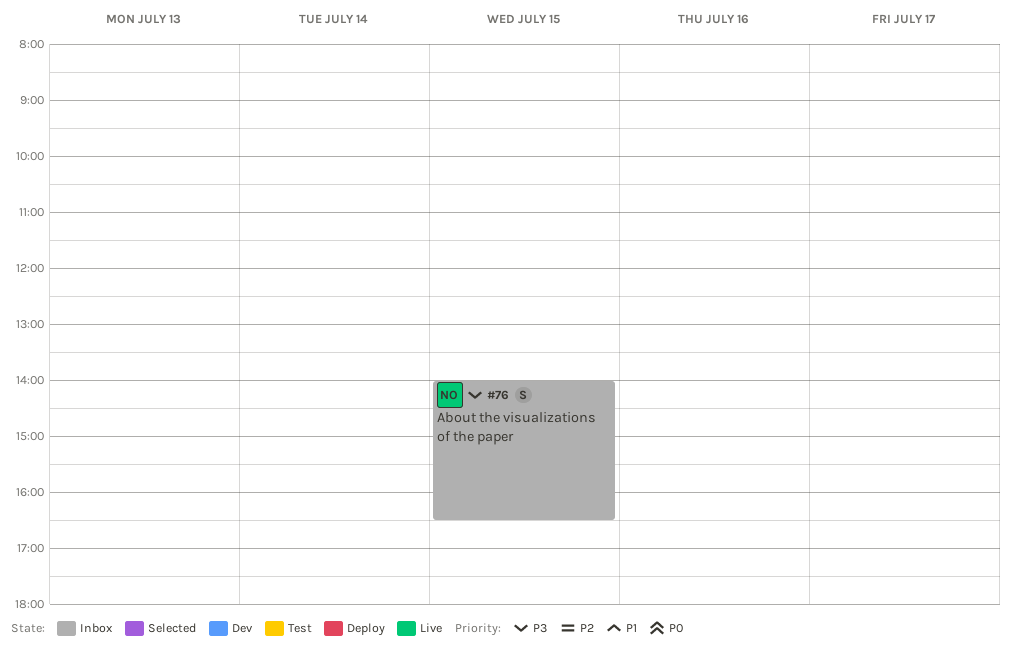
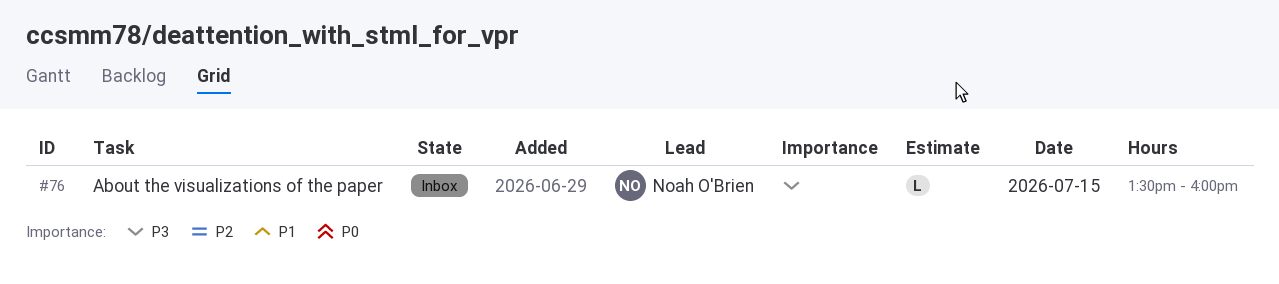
#76, estimate: S -> L
#76, begins: 14:00 -> 13:30
#76, ends: 16:30 -> 16:00

